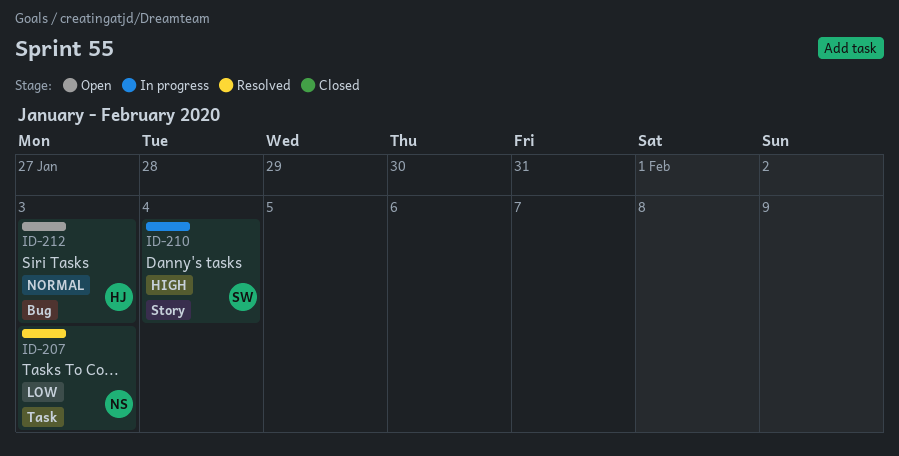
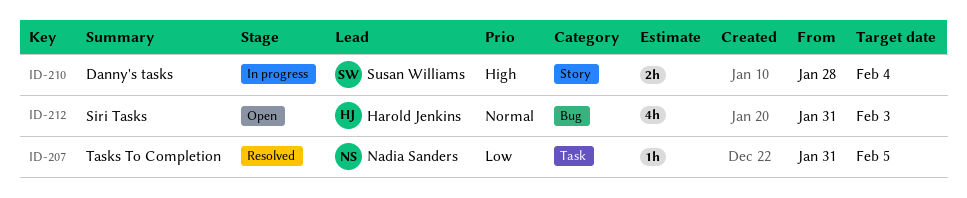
ID-207, due: Feb 3 -> Feb 5

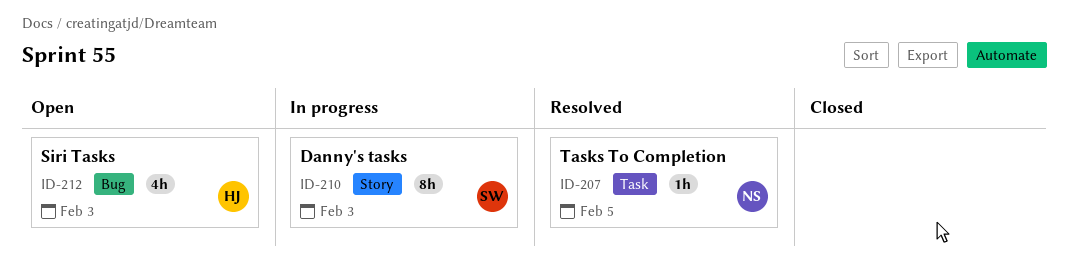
ID-210, estimate: 2h -> 8h
ID-210, due: Feb 4 -> Feb 3

